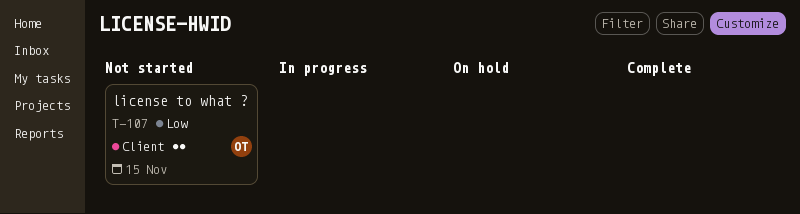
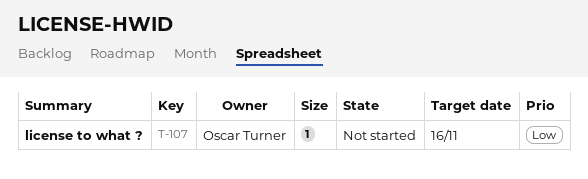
T-107, estimate: 2 -> 1
T-107, due: Nov 15 -> Nov 16

